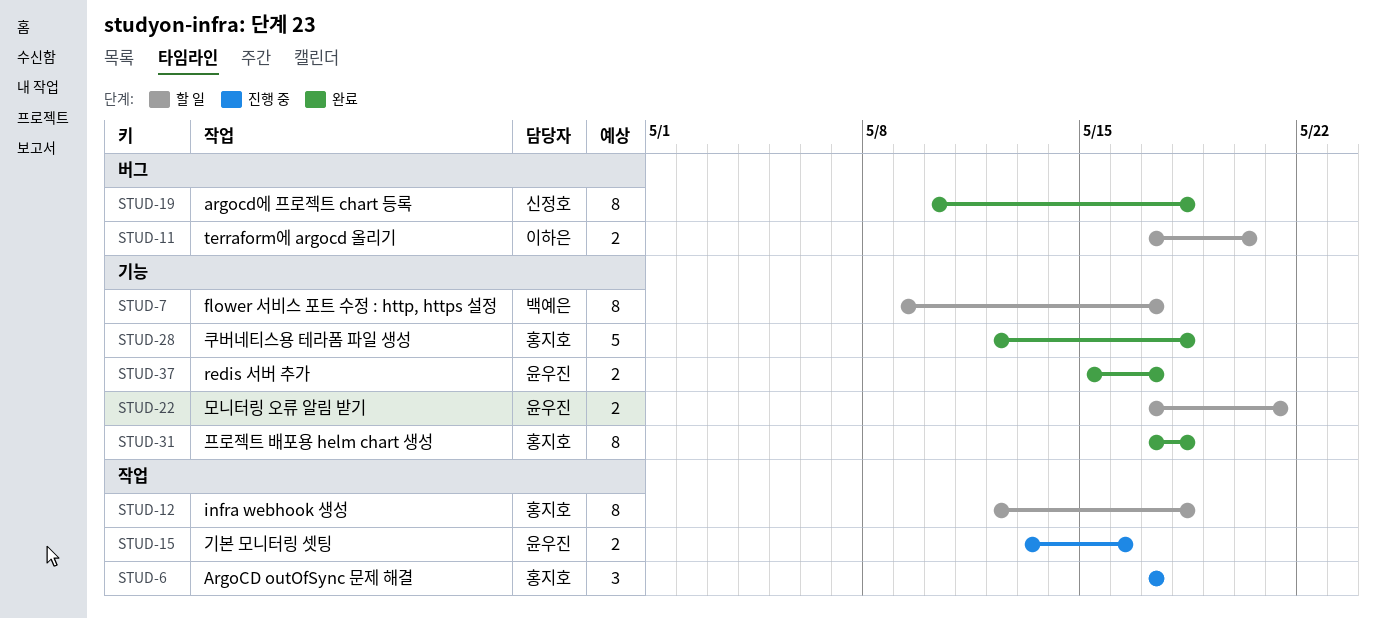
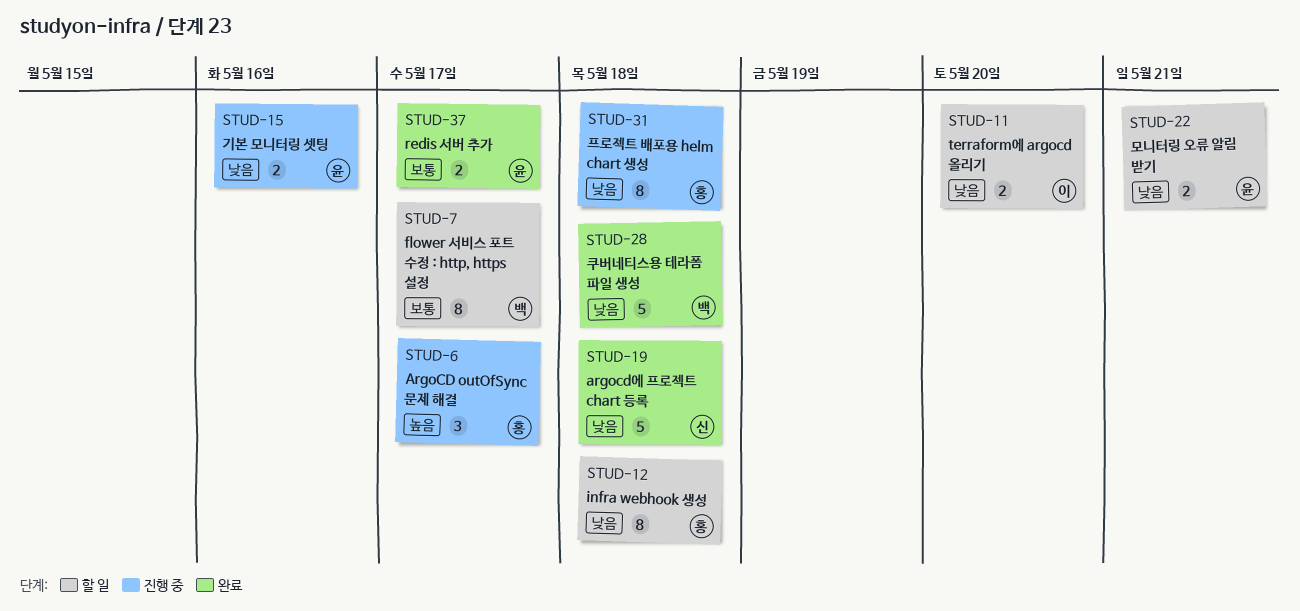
STUD-19, estimate: 8 -> 5
STUD-28, owner: 홍지호 -> 백예은
STUD-31, status: 완료 -> 진행 중

